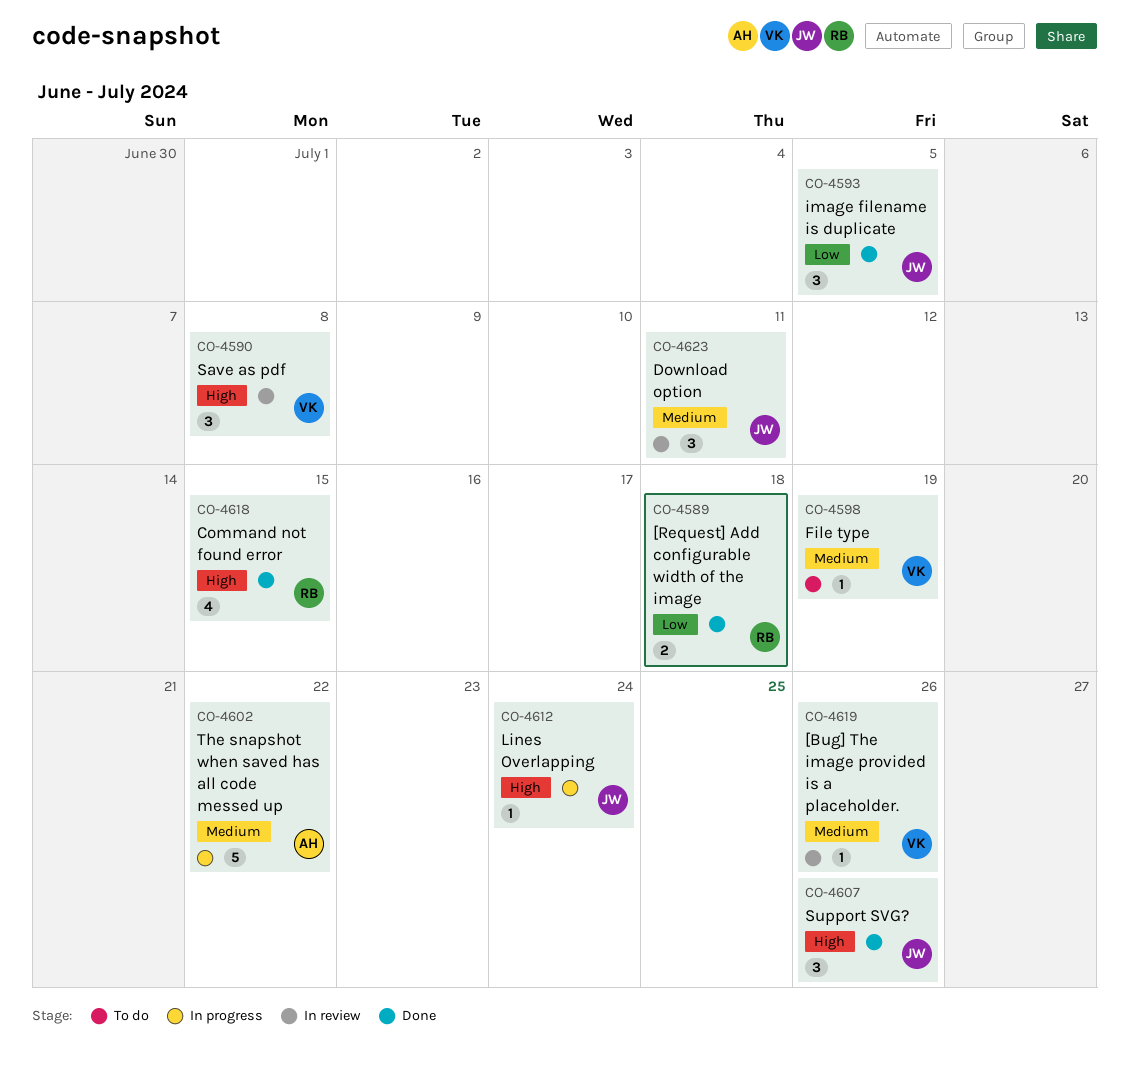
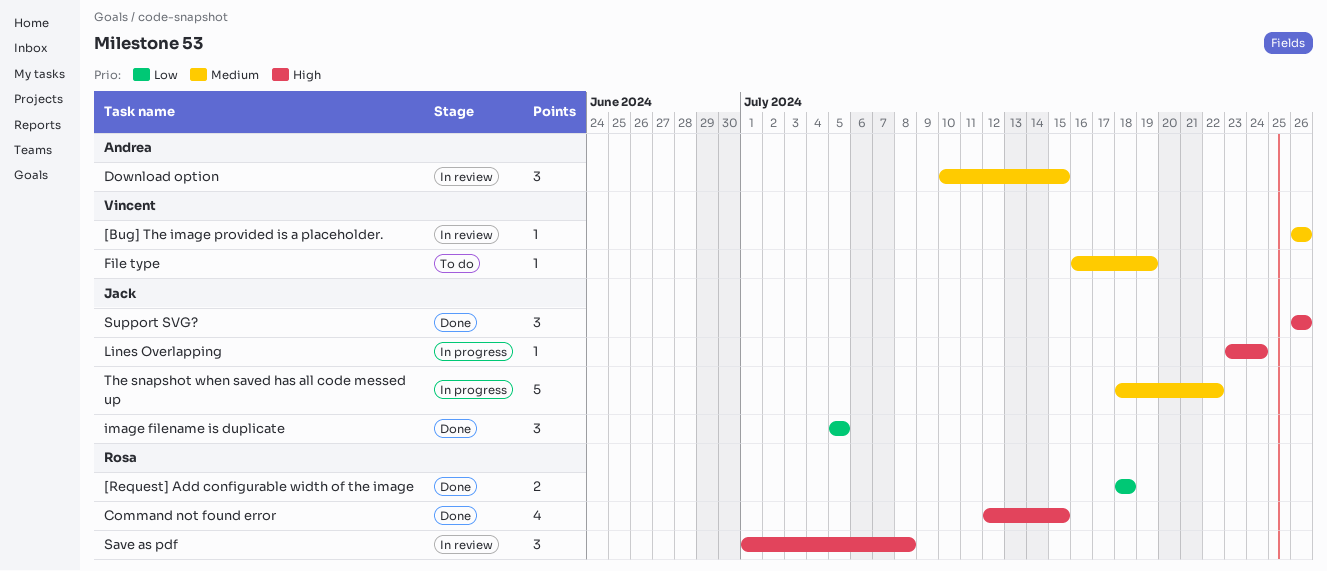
Download option, owner: Jack -> Andrea
Download option, due: Jul 11 -> Jul 15
Save as pdf, owner: Vincent -> Rosa
The snapshot when saved has all code messed up, owner: Andrea -> Jack

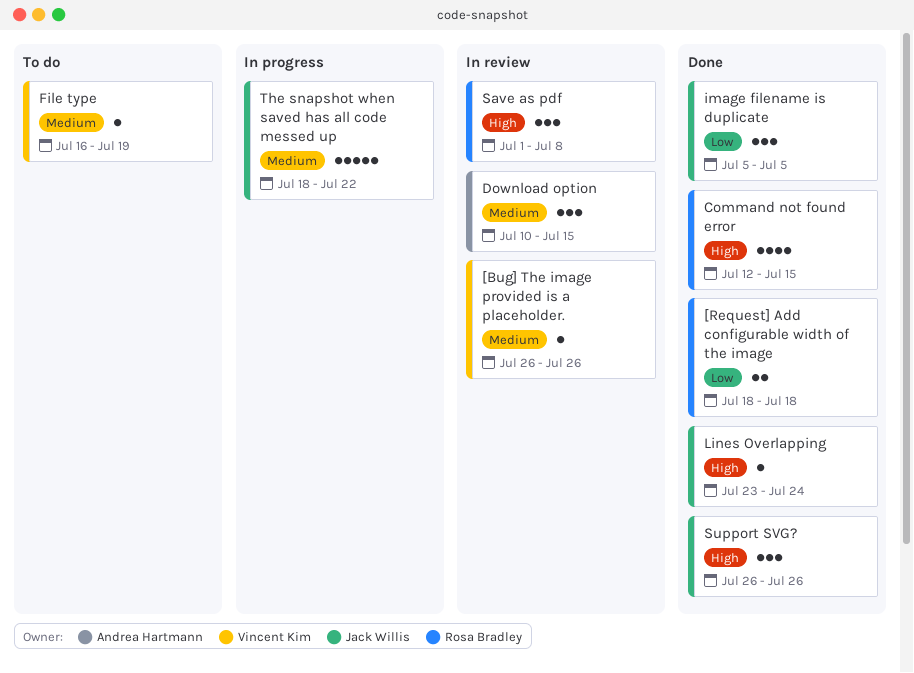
Lines Overlapping, status: In progress -> Done

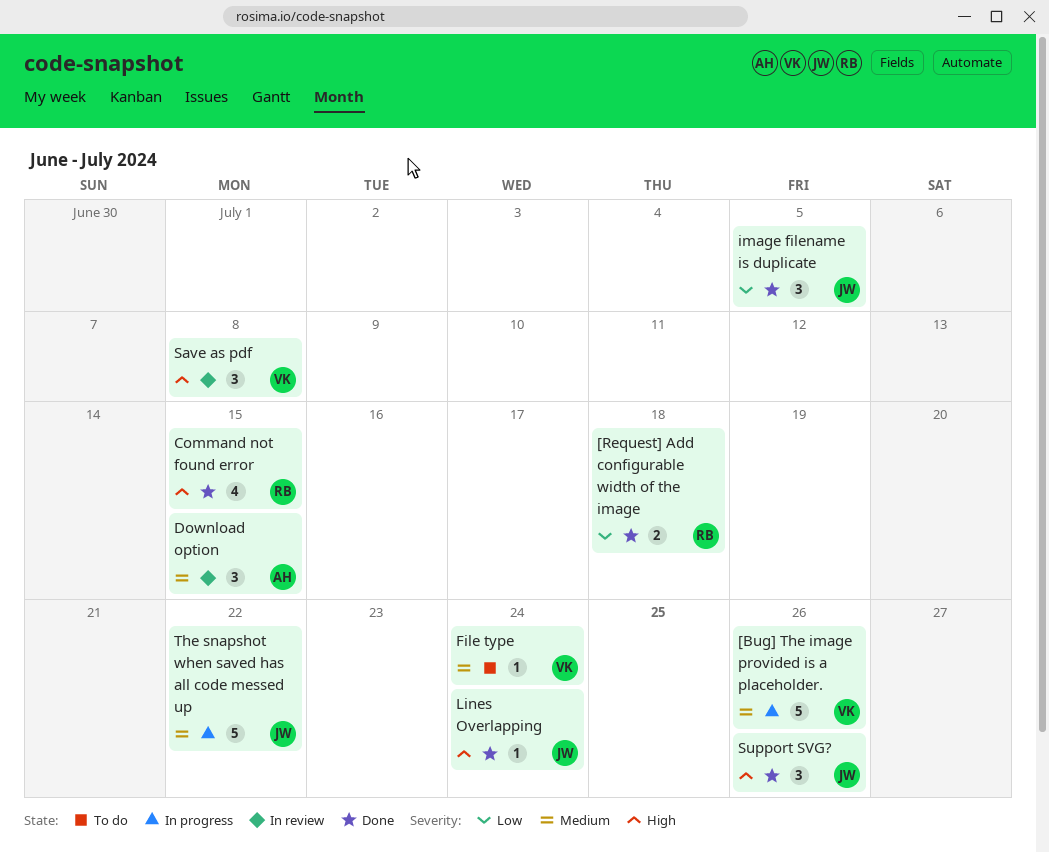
[Bug] The image provided is a placeholder., status: In review -> In progress
[Bug] The image provided is a placeholder., estimate: 1 -> 5
File type, due: Jul 19 -> Jul 24
Save as pdf, owner: Rosa Bradley -> Vincent Kim

